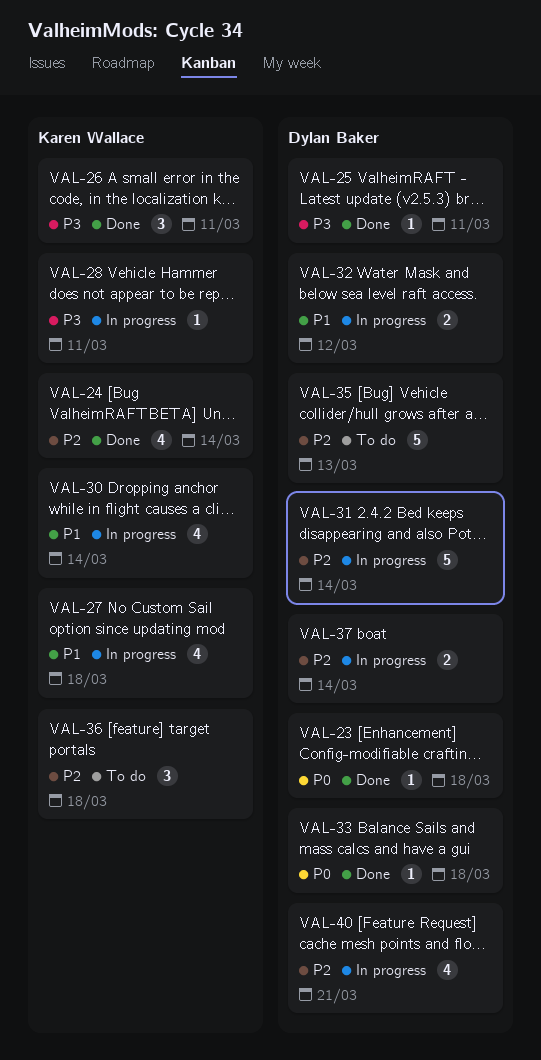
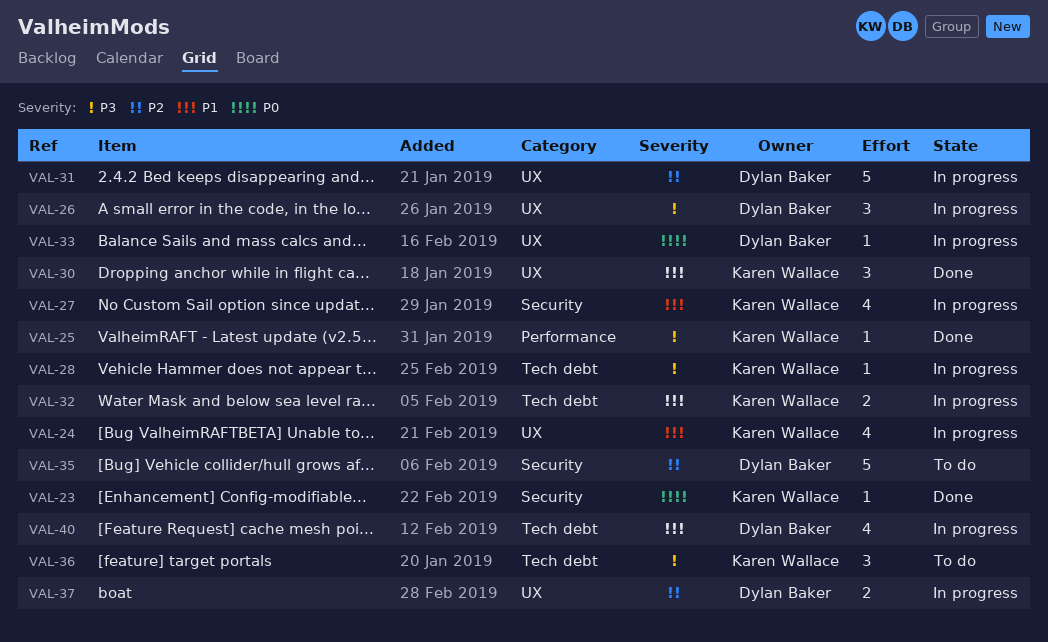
VAL-23, owner: Dylan Baker -> Karen Wallace
VAL-24, status: Done -> In progress
VAL-24, priority: P2 -> P1
VAL-25, owner: Dylan Baker -> Karen Wallace
VAL-26, status: Done -> In progress
VAL-26, owner: Karen Wallace -> Dylan Baker
VAL-30, status: In progress -> Done
VAL-30, estimate: 4 -> 3
VAL-32, owner: Dylan Baker -> Karen Wallace
VAL-33, status: Done -> In progress
VAL-36, priority: P2 -> P3
VAL-40, priority: P2 -> P1

